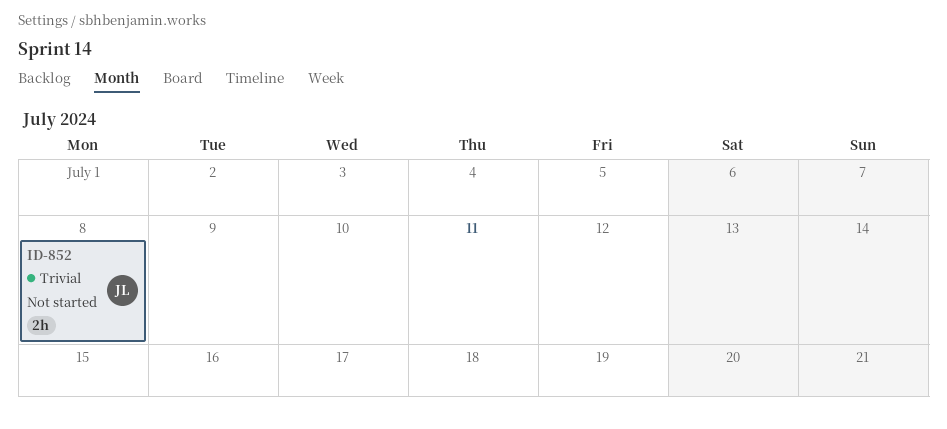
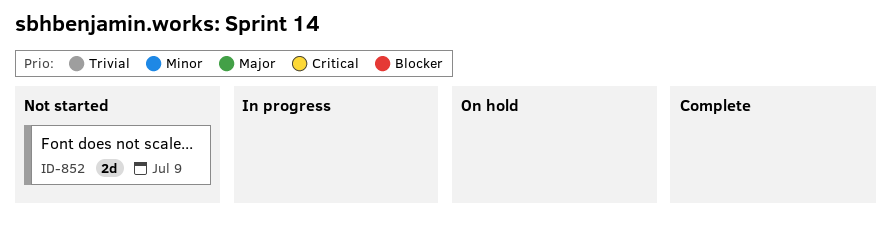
ID-852, estimate: 2h -> 2d
ID-852, due: Jul 8 -> Jul 9

